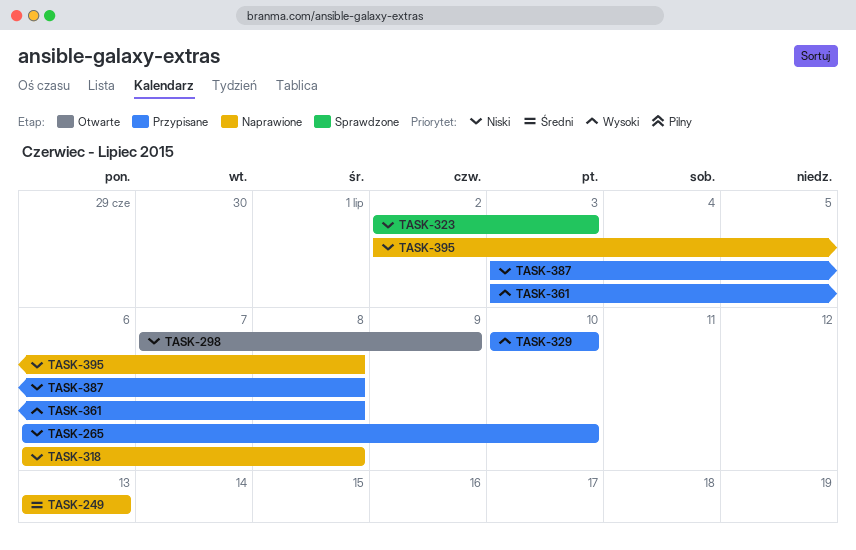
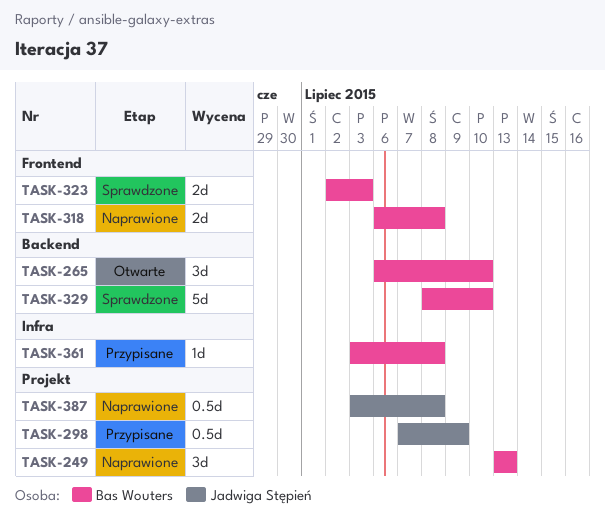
TASK-265, status: Przypisane -> Otwarte
TASK-298, status: Otwarte -> Przypisane
TASK-329, status: Przypisane -> Sprawdzone
TASK-329, start: Jul 10 -> Jul 8
TASK-387, status: Przypisane -> Naprawione
TASK-395: present -> none

